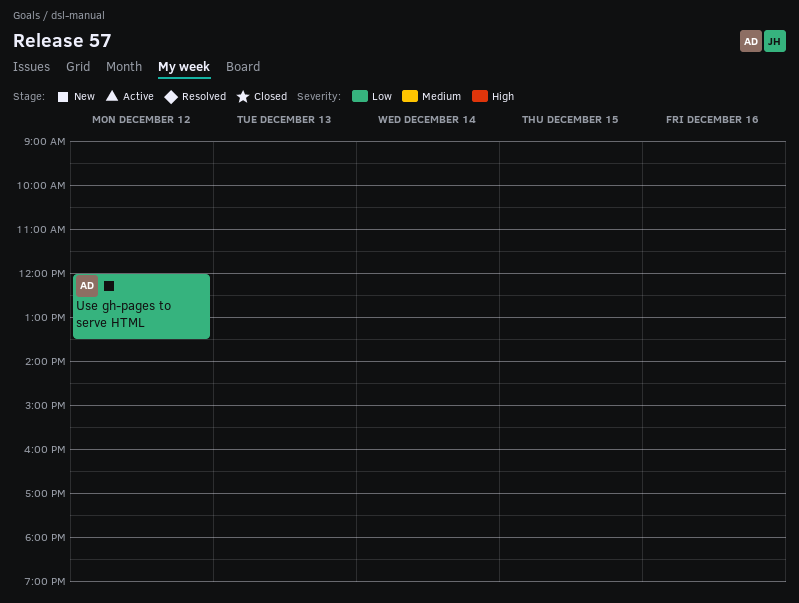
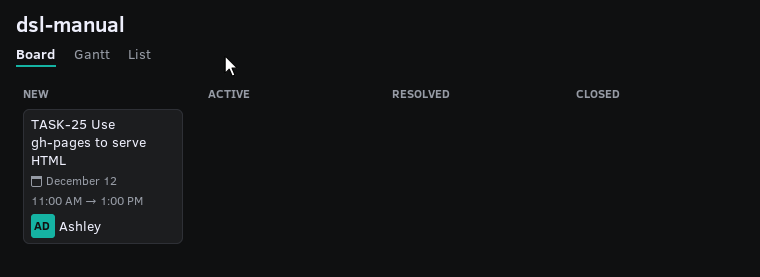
Use gh-pages to serve HTML, begins: 12:00 -> 11:00
Use gh-pages to serve HTML, ends: 13:30 -> 13:00

